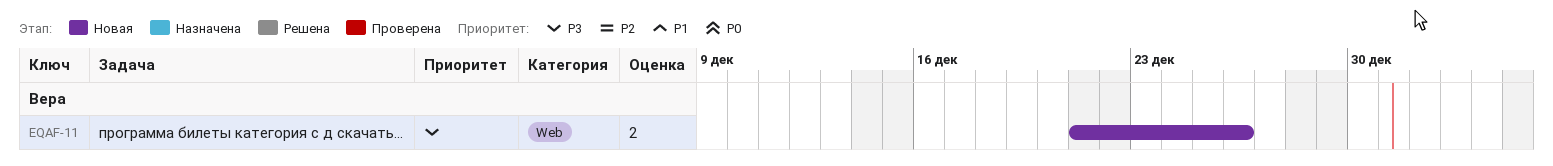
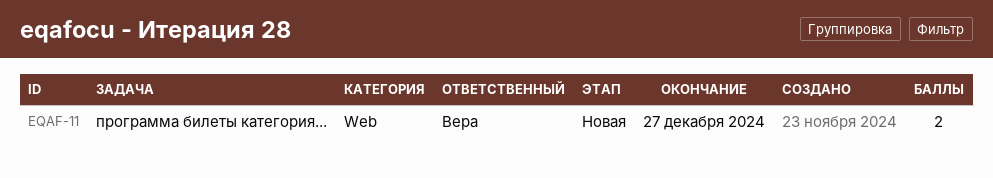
EQAF-11, due: Dec 26 -> Dec 27

